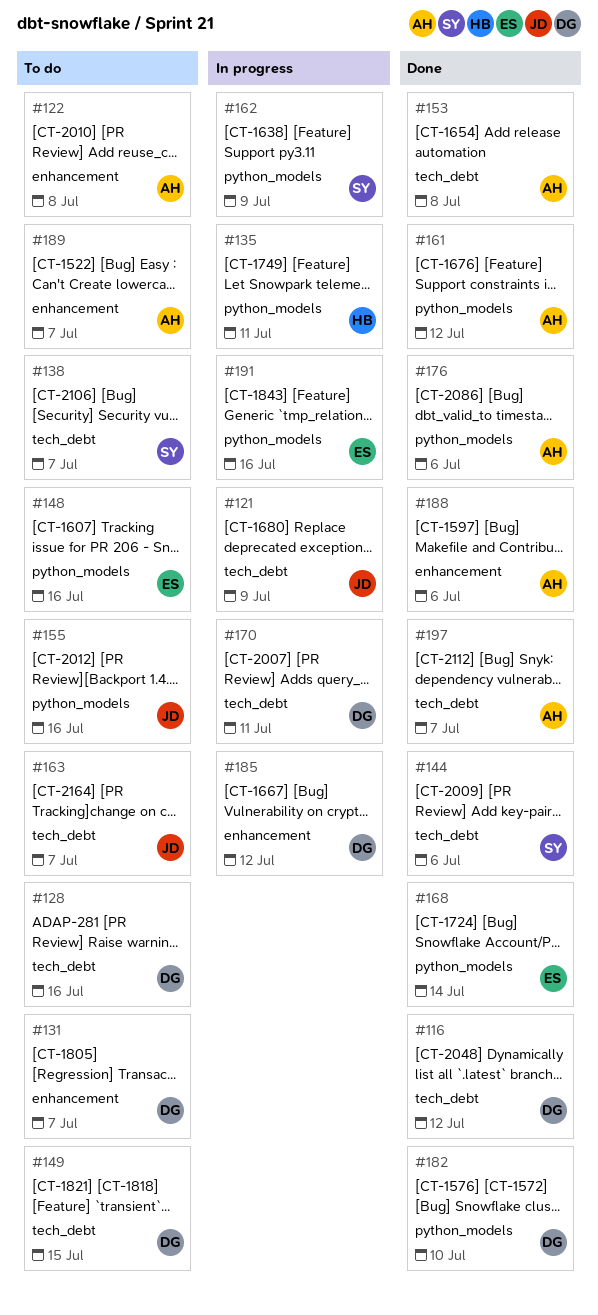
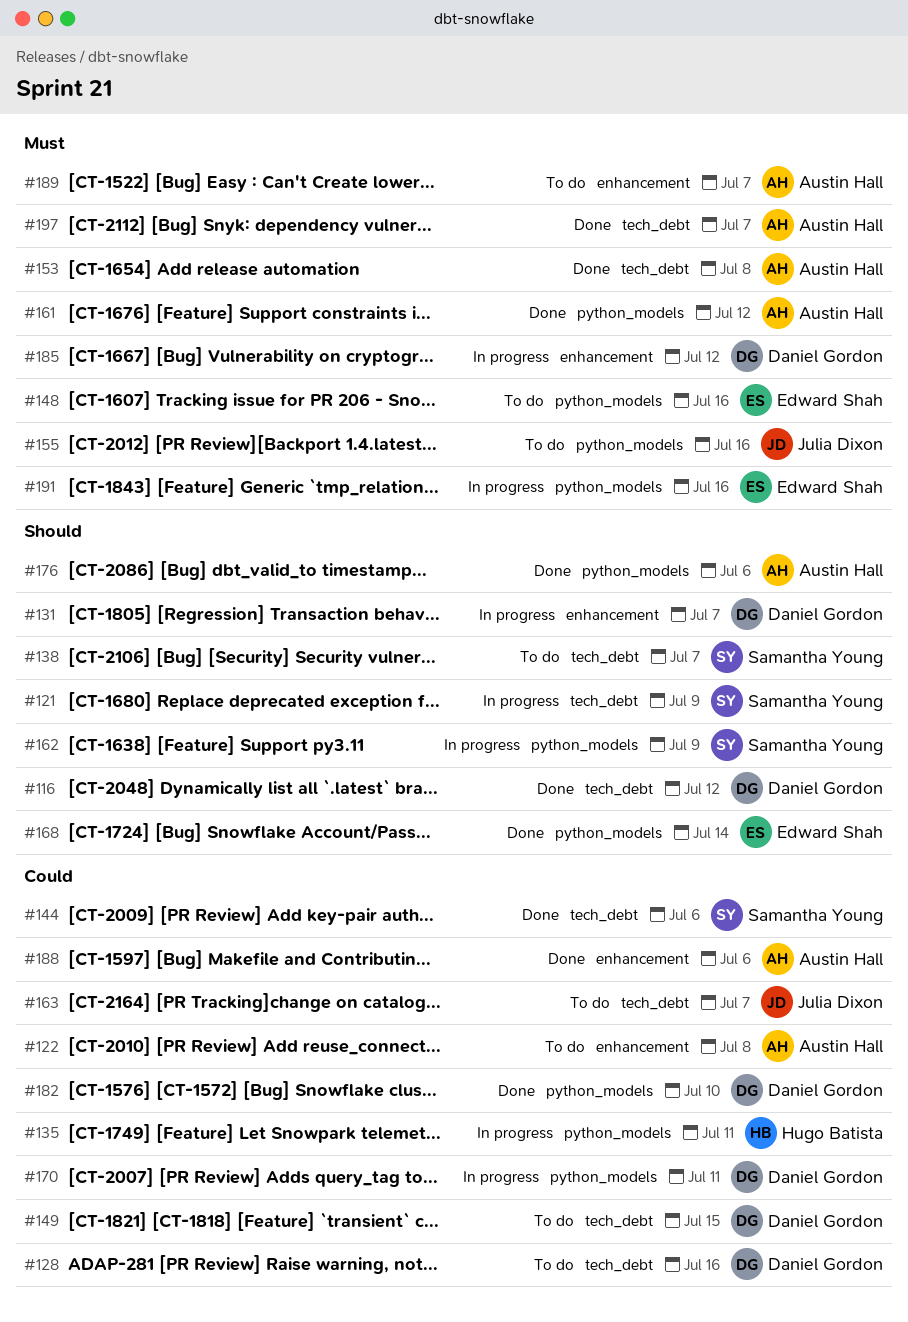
#121, owner: Julia Dixon -> Samantha Young
#131, status: To do -> In progress
#170, label: tech_debt -> python_models

